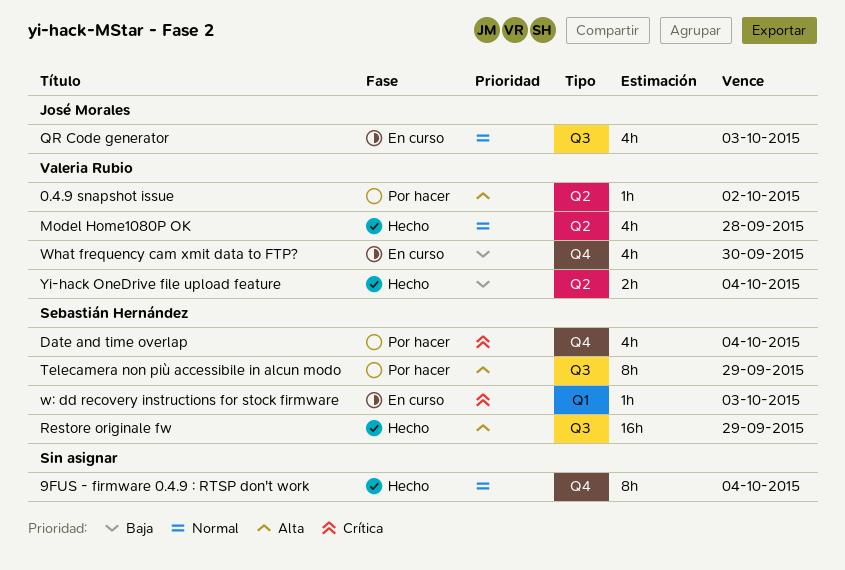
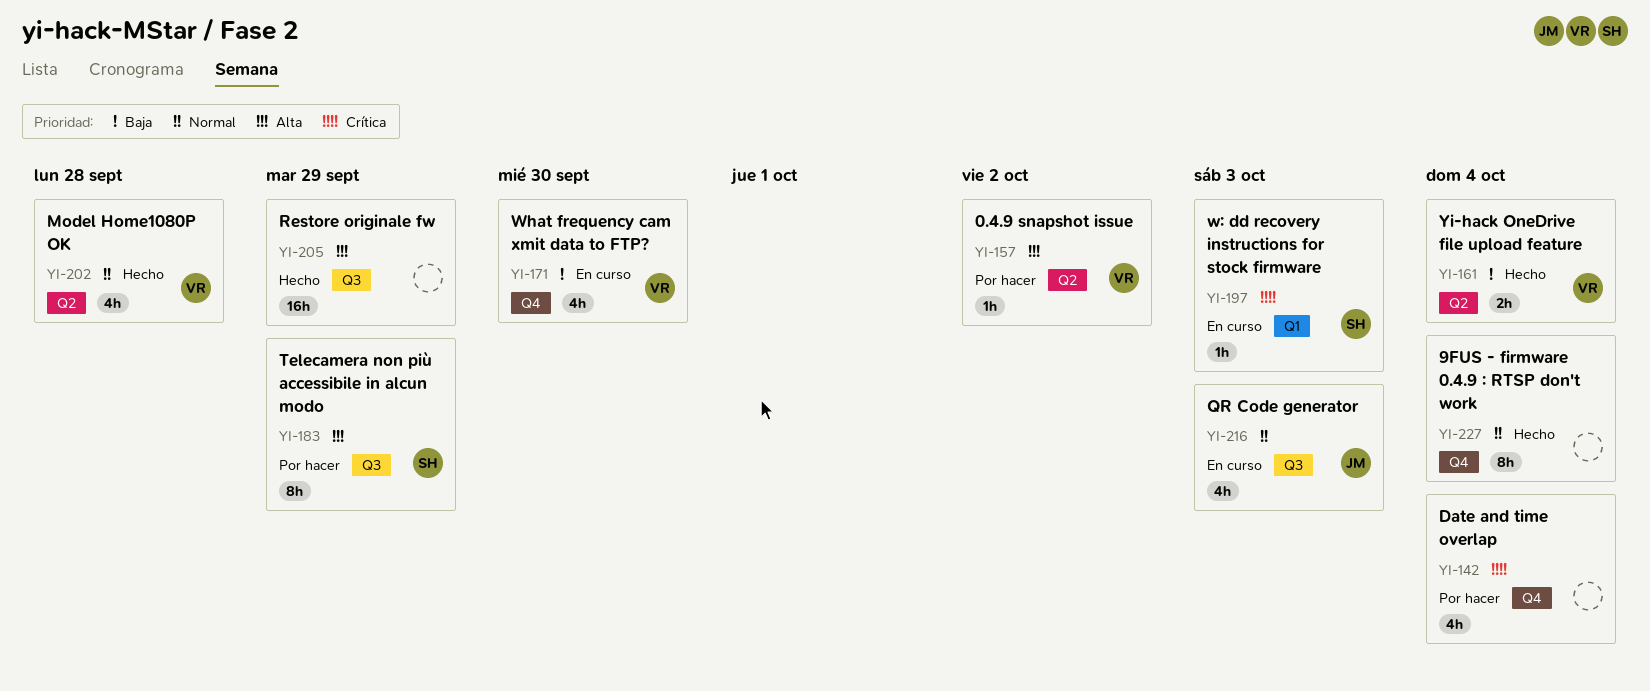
Date and time overlap, owner: Sebastián Hernández -> none
Restore originale fw, owner: Sebastián Hernández -> none

